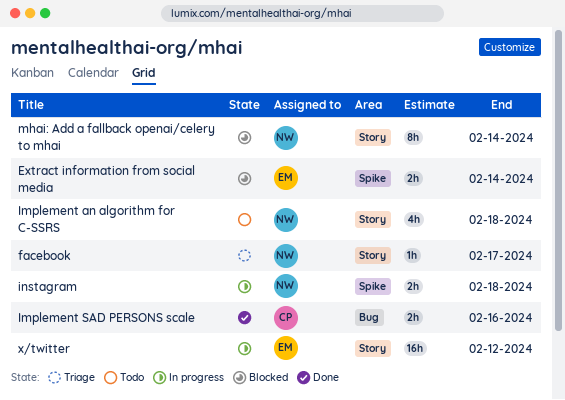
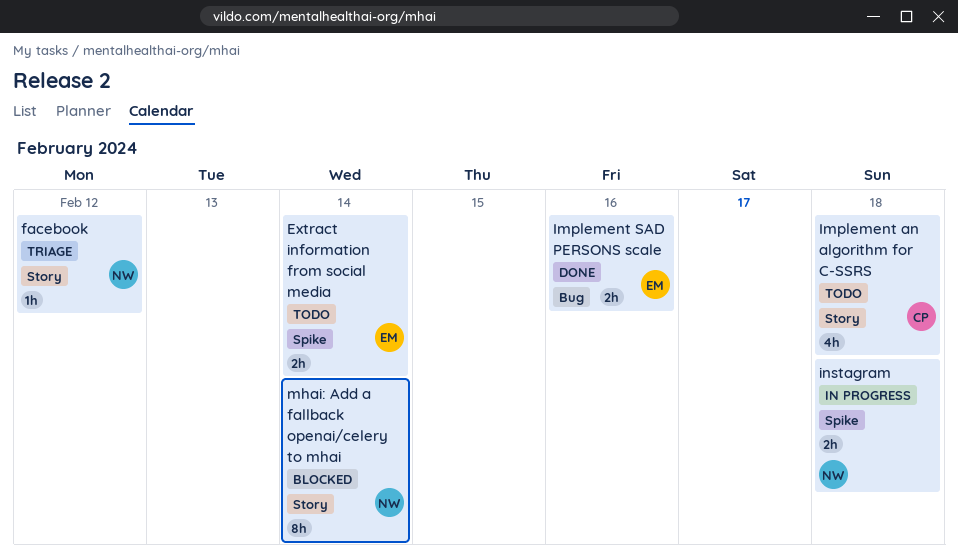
Extract information from social media, status: Blocked -> Todo
facebook, due: Feb 17 -> Feb 12
Implement an algorithm for C-SSRS, owner: NW -> CP
Implement SAD PERSONS scale, owner: CP -> EM
x/twitter: present -> none

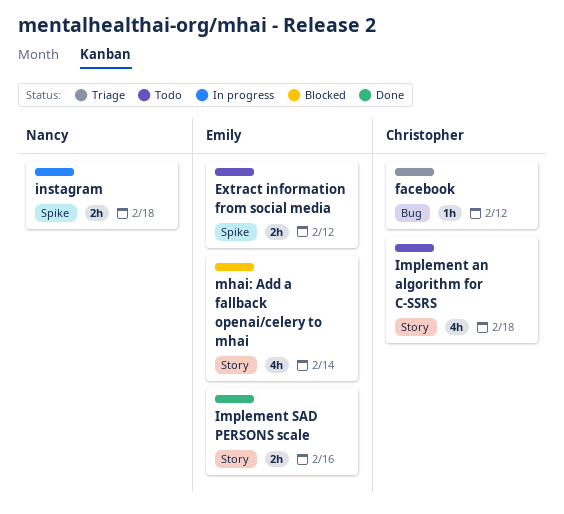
Extract information from social media, due: Feb 14 -> Feb 12
facebook, owner: Nancy -> Christopher
facebook, label: Story -> Bug
Implement SAD PERSONS scale, label: Bug -> Story
mhai: Add a fallback openai/celery to mhai, owner: Nancy -> Emily
mhai: Add a fallback openai/celery to mhai, estimate: 8h -> 4h

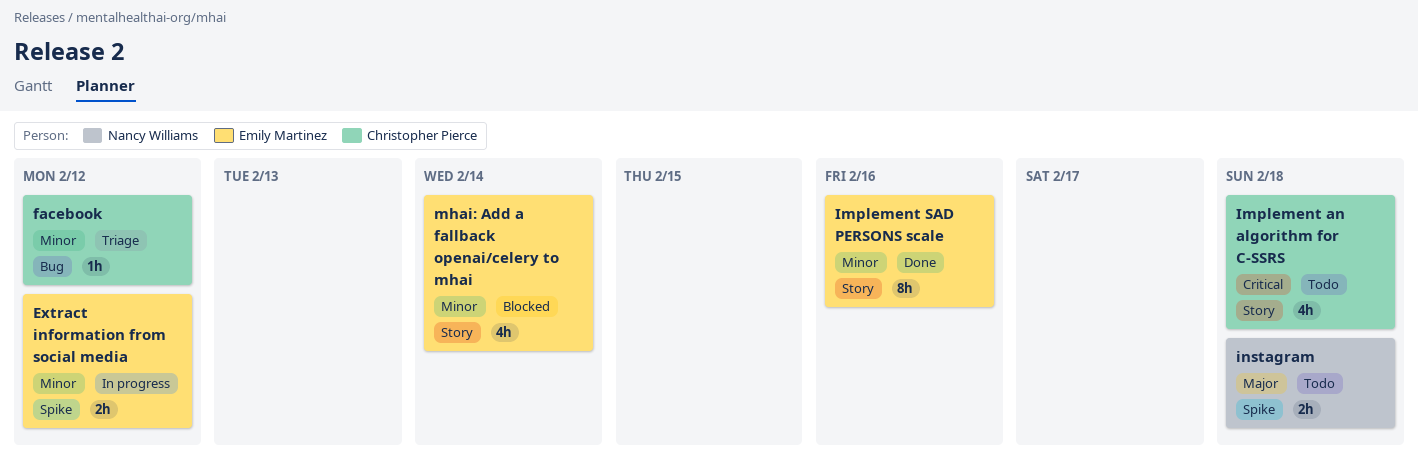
Extract information from social media, status: Todo -> In progress
Implement SAD PERSONS scale, estimate: 2h -> 8h
instagram, status: In progress -> Todo

